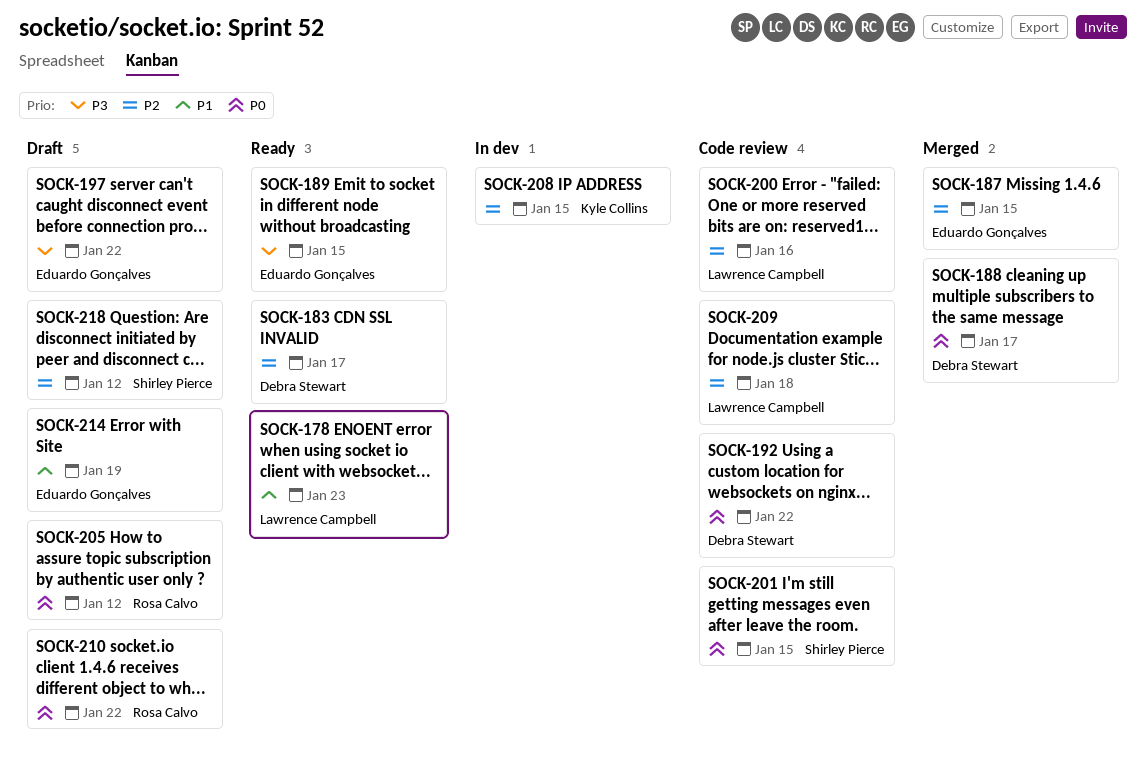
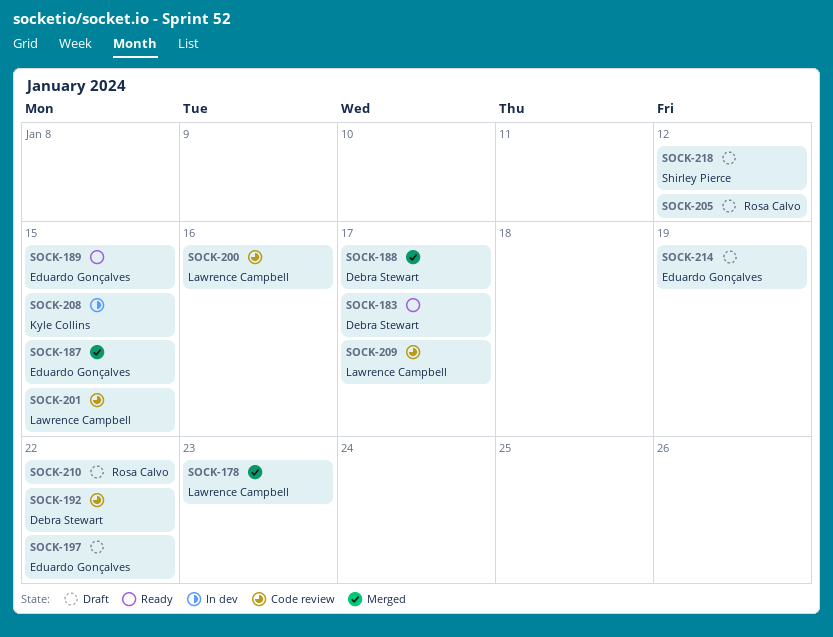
SOCK-178, status: Ready -> Merged
SOCK-201, owner: Shirley Pierce -> Lawrence Campbell
SOCK-209, due: Jan 18 -> Jan 17

